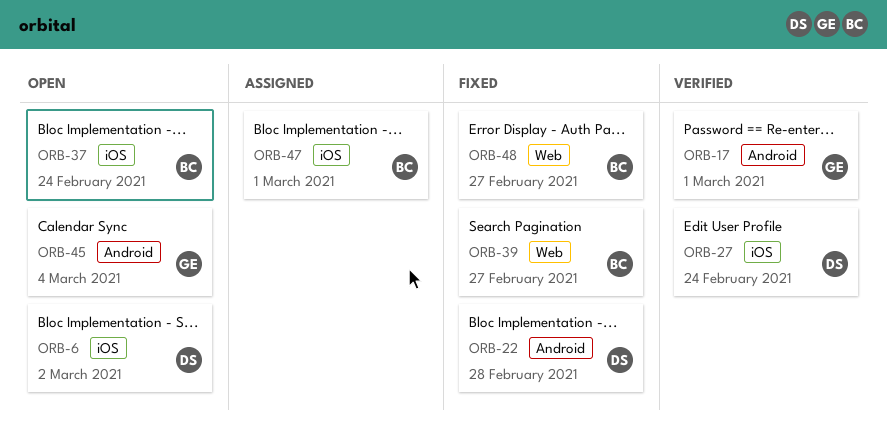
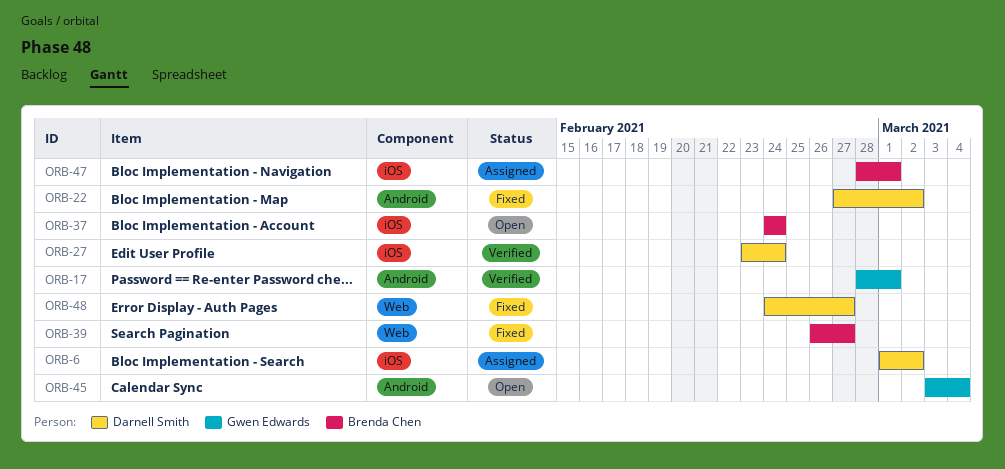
ORB-6, status: Open -> Assigned
ORB-22, due: Feb 28 -> Mar 2
ORB-48, owner: Brenda Chen -> Darnell Smith

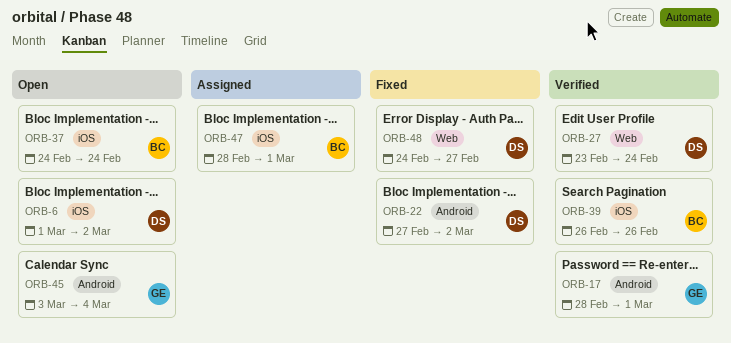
ORB-6, status: Assigned -> Open
ORB-27, label: iOS -> Web
ORB-39, status: Fixed -> Verified
ORB-39, label: Web -> iOS
ORB-39, due: Feb 27 -> Feb 26

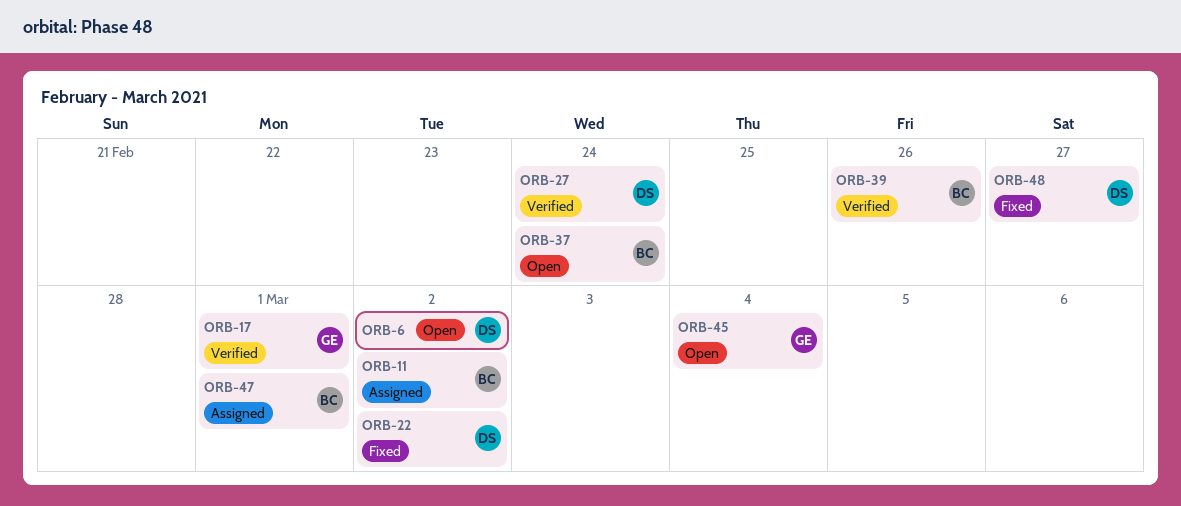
ORB-11: none -> present

